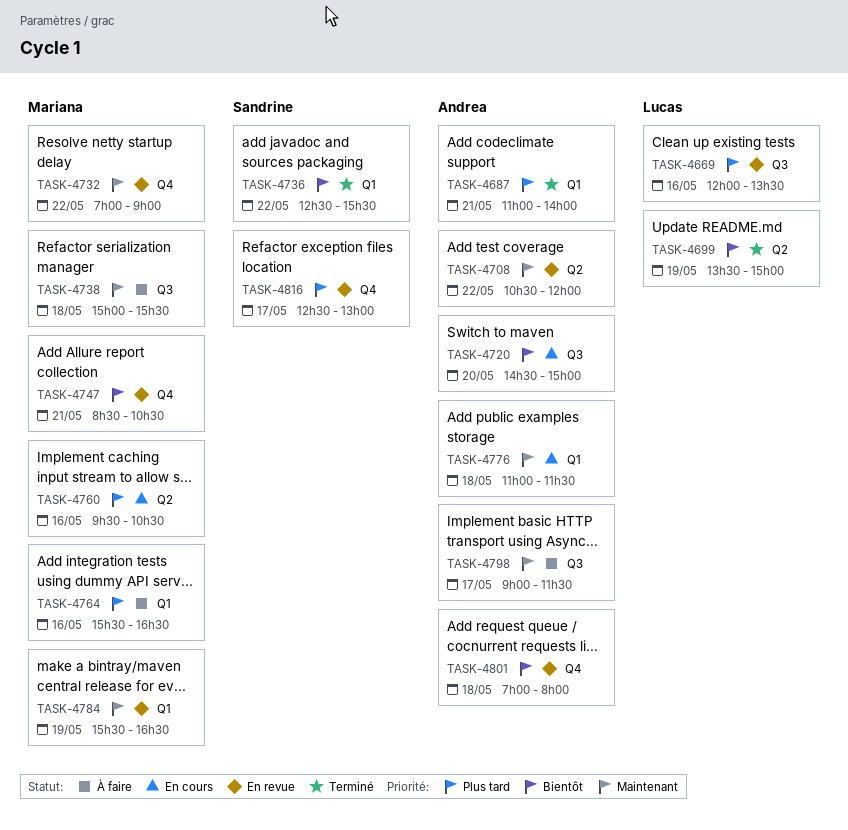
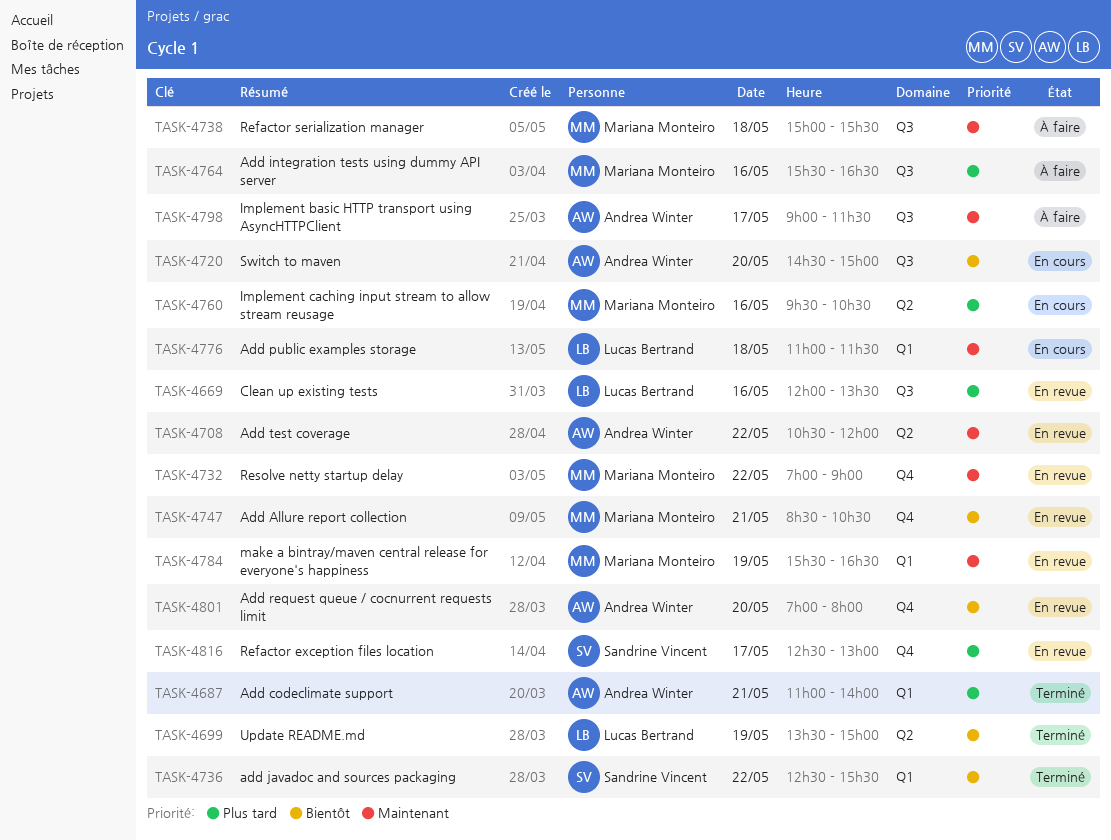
TASK-4764, label: Q1 -> Q3
TASK-4776, owner: Andrea Winter -> Lucas Bertrand
TASK-4801, day: May 18 -> May 20

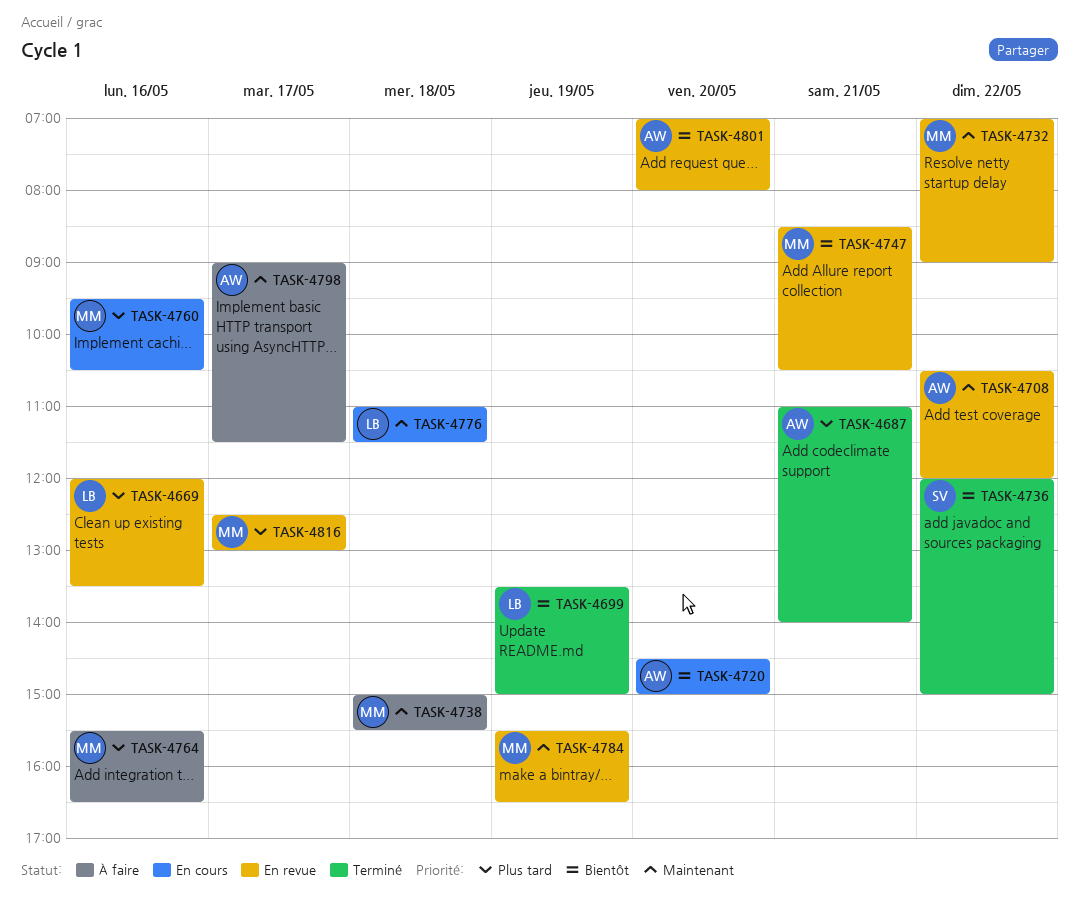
TASK-4736, begins: 12:30 -> 12:00
TASK-4736, ends: 15:30 -> 15:00
TASK-4816, owner: Sandrine Vincent -> Mariana Monteiro

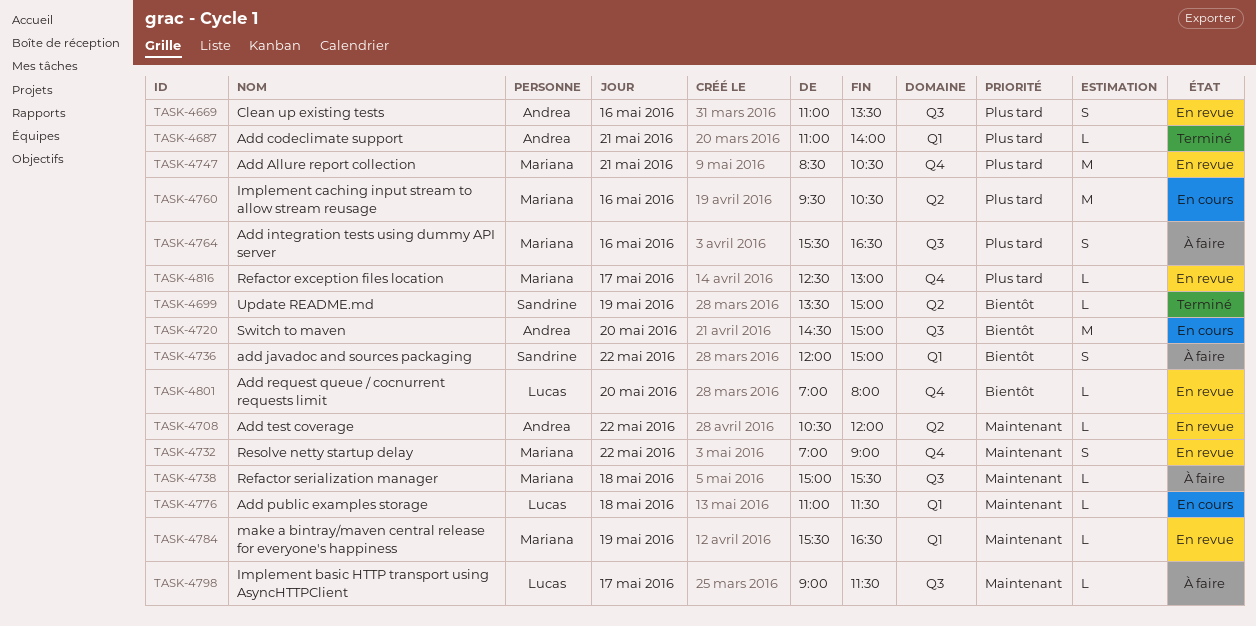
TASK-4669, owner: Lucas -> Andrea
TASK-4669, begins: 12:00 -> 11:00
TASK-4699, owner: Lucas -> Sandrine
TASK-4736, status: Terminé -> À faire
TASK-4747, priority: Bientôt -> Plus tard
TASK-4798, owner: Andrea -> Lucas
TASK-4801, owner: Andrea -> Lucas

